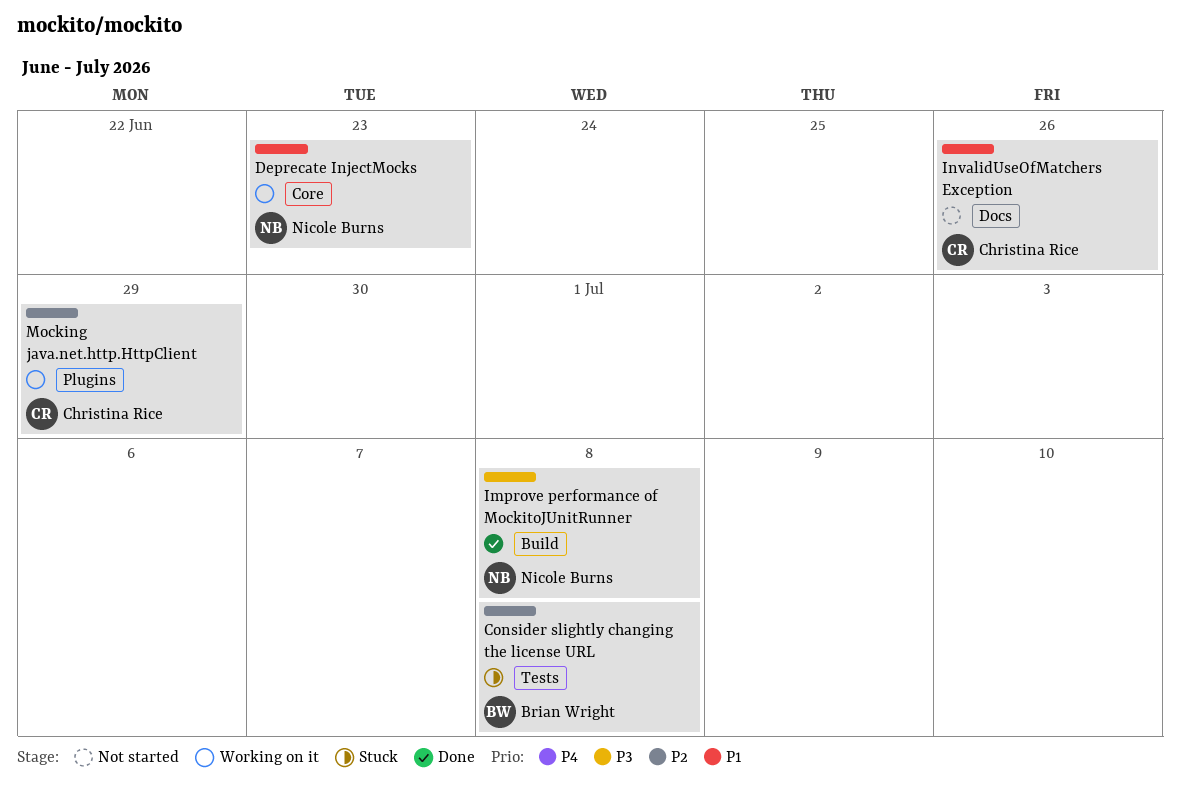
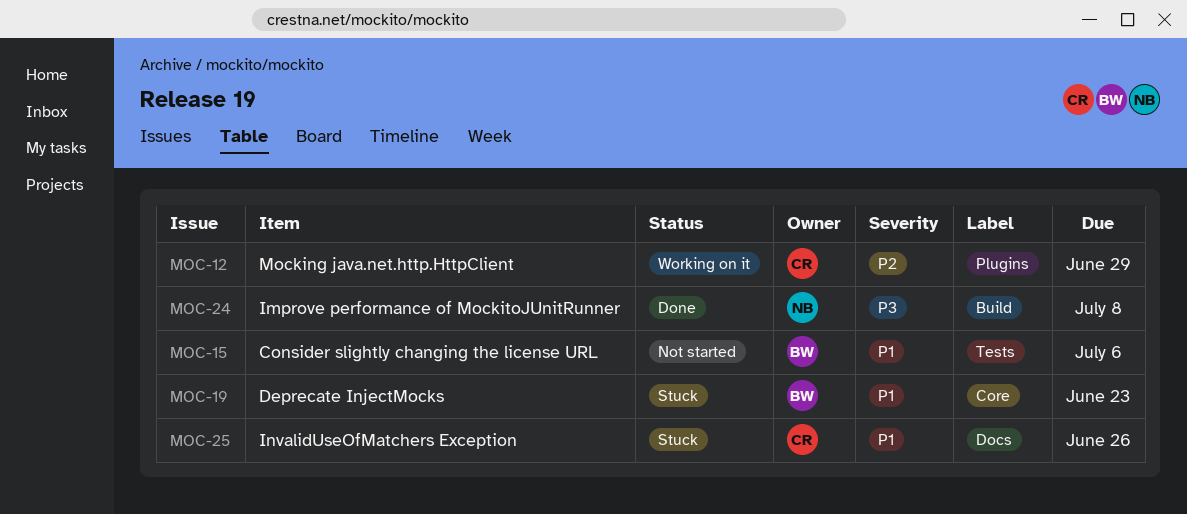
Consider slightly changing the license URL, status: Stuck -> Not started
Consider slightly changing the license URL, priority: P2 -> P1
Consider slightly changing the license URL, due: Jul 8 -> Jul 6
Deprecate InjectMocks, status: Working on it -> Stuck
Deprecate InjectMocks, owner: Nicole Burns -> Brian Wright
InvalidUseOfMatchers Exception, status: Not started -> Stuck

